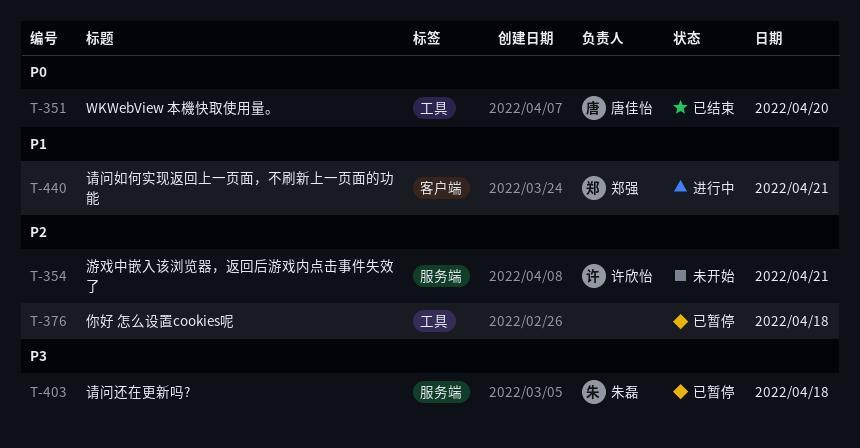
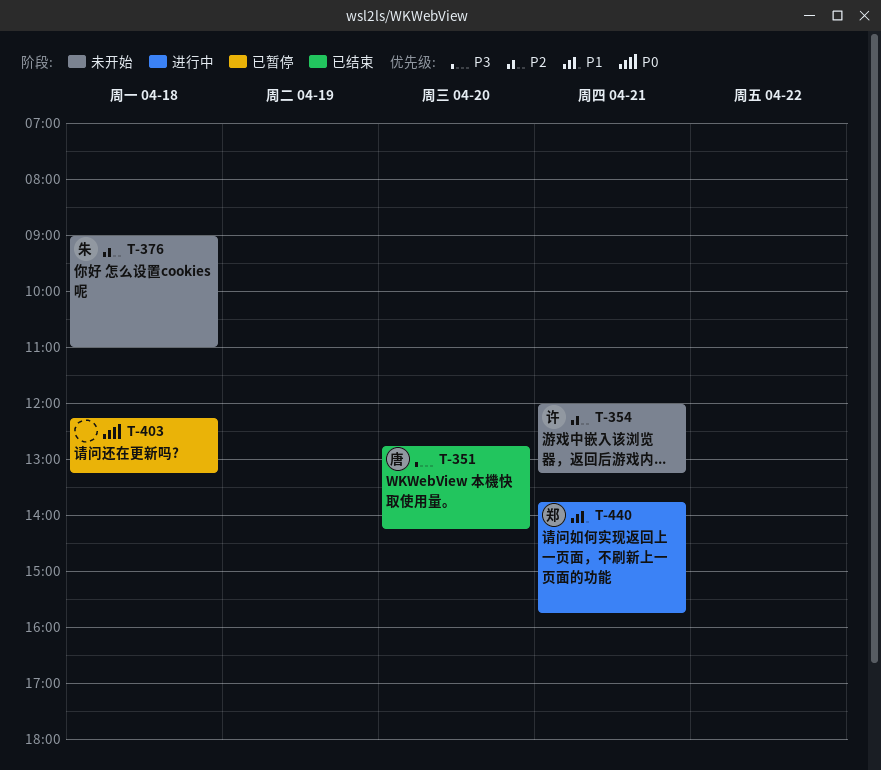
T-351, priority: P0 -> P3
T-376, status: 已暂停 -> 未开始
T-376, owner: none -> 朱磊
T-403, owner: 朱磊 -> none
T-403, priority: P3 -> P0

